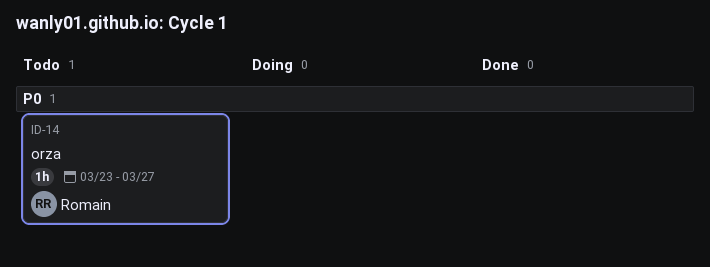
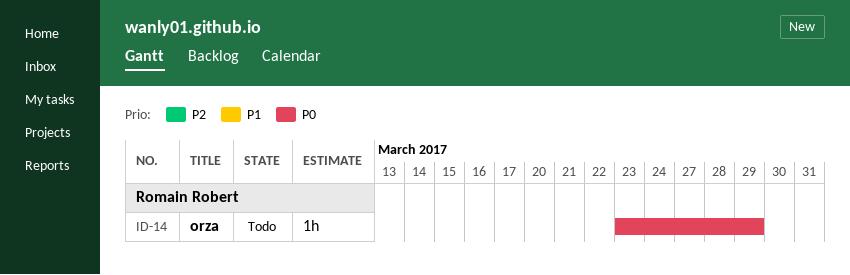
ID-14, due: Mar 27 -> Mar 29

